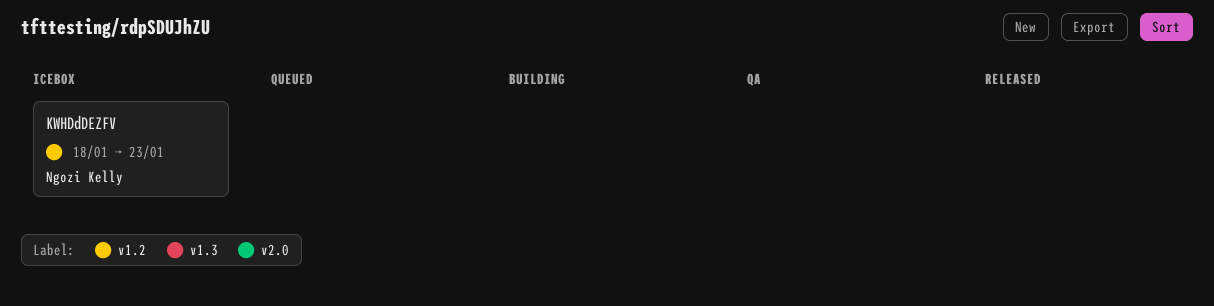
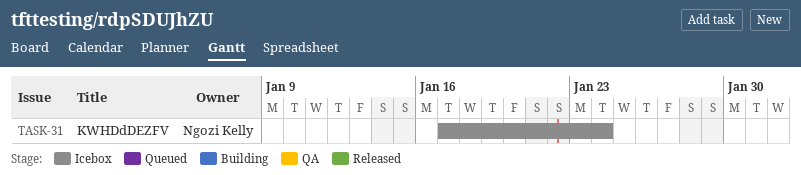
KWHDdDEZFV, start: Jan 18 -> Jan 17
KWHDdDEZFV, due: Jan 23 -> Jan 24

